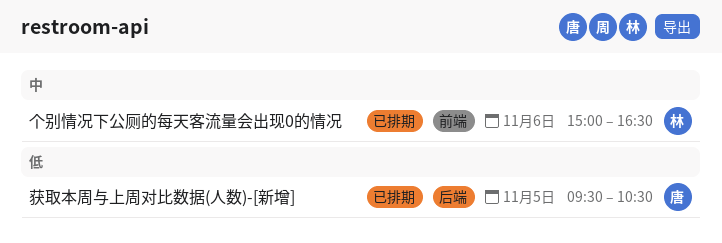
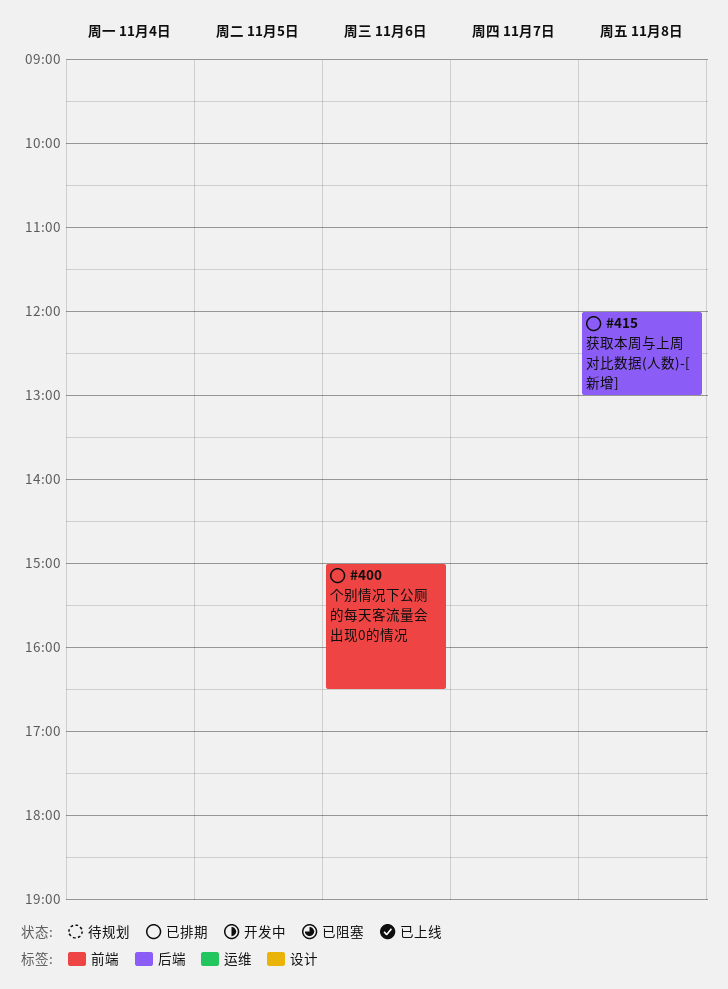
获取本周与上周对比数据(人数)-[新增], day: Nov 5 -> Nov 8
获取本周与上周对比数据(人数)-[新增], begins: 09:30 -> 12:00
获取本周与上周对比数据(人数)-[新增], ends: 10:30 -> 13:00

